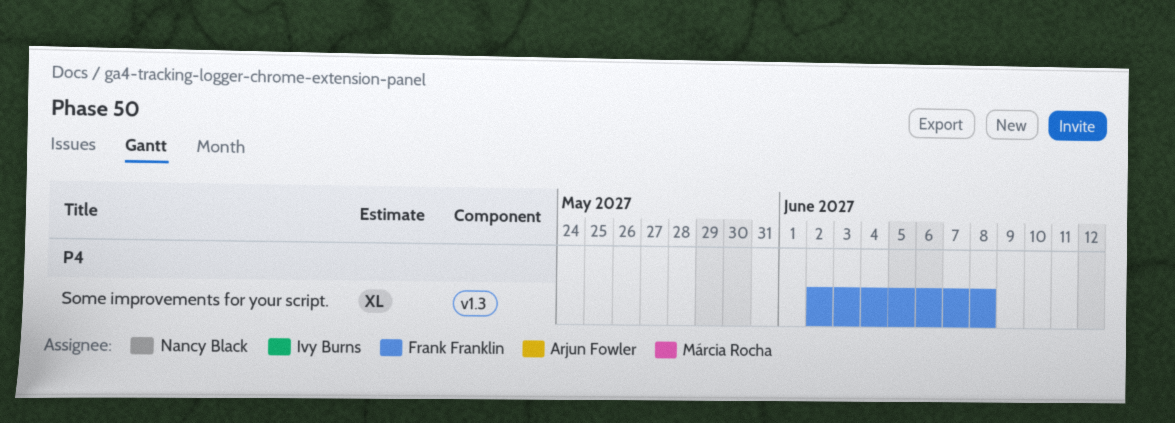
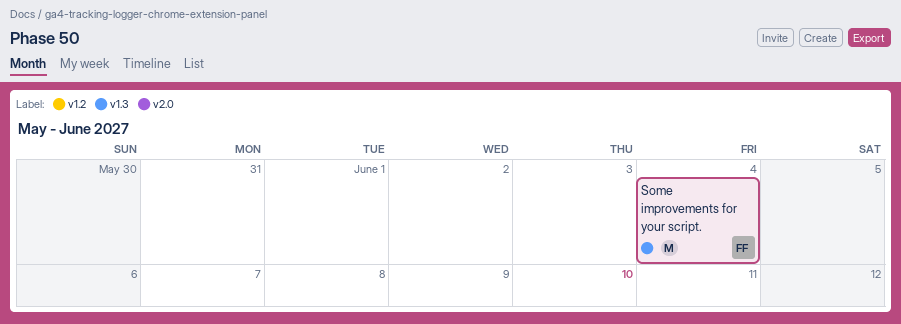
Some improvements for your script., estimate: XL -> M
Some improvements for your script., due: Jun 8 -> Jun 4

